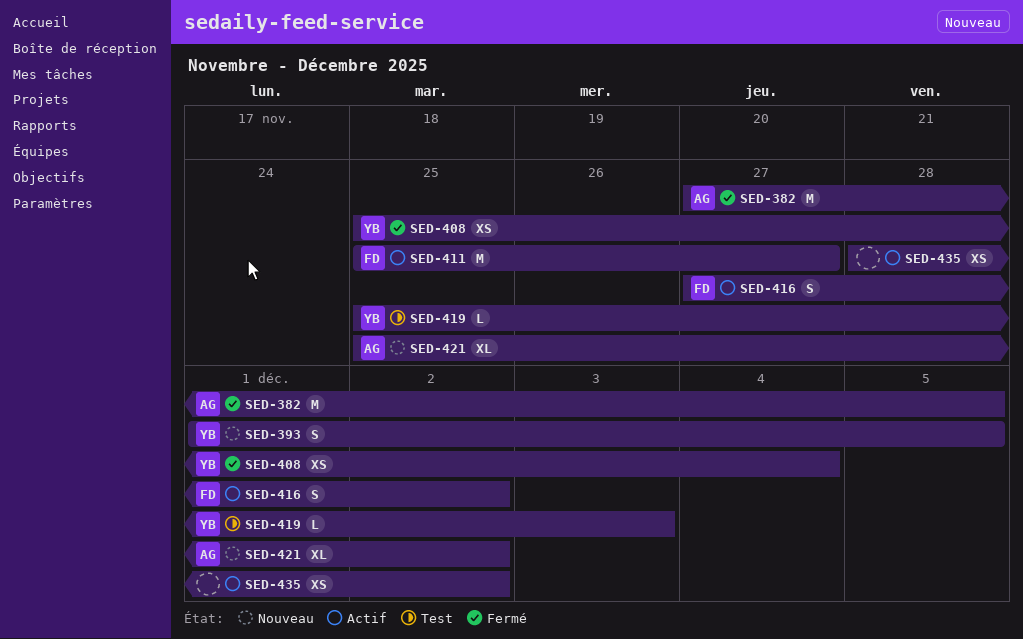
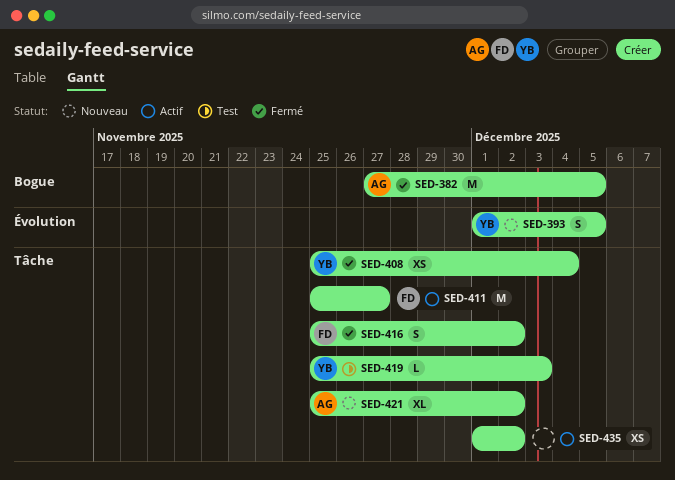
SED-416, status: Actif -> Fermé
SED-416, start: Nov 27 -> Nov 25
SED-435, start: Nov 28 -> Dec 1

